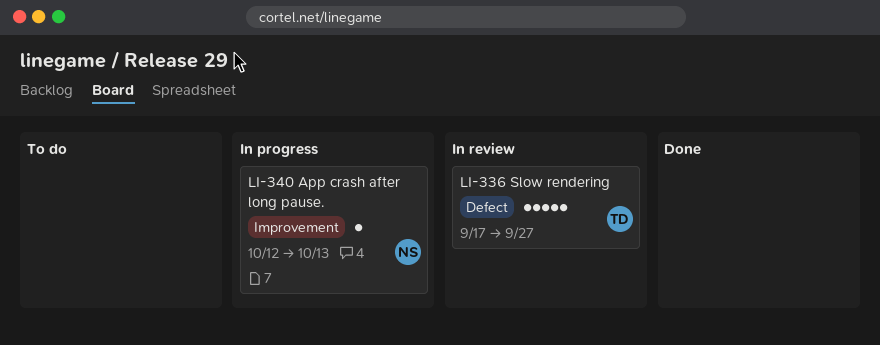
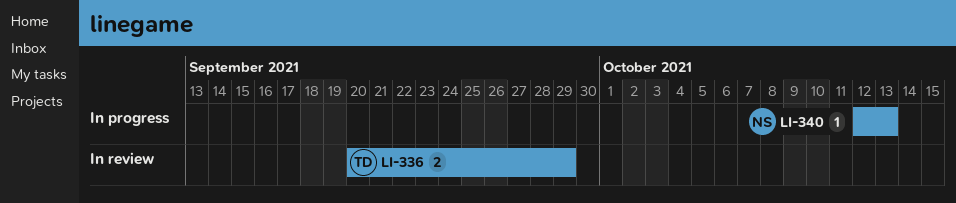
LI-336, estimate: 5 -> 2
LI-336, start: Sep 17 -> Sep 20
LI-336, due: Sep 27 -> Sep 29

